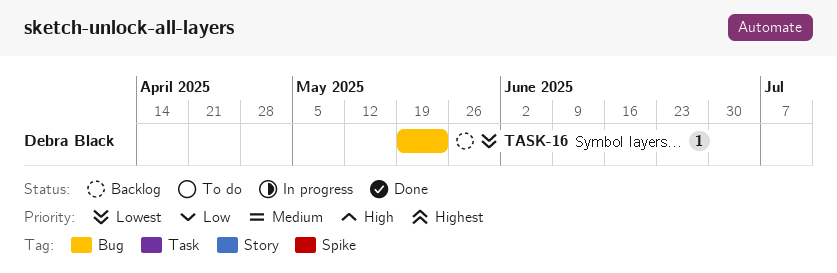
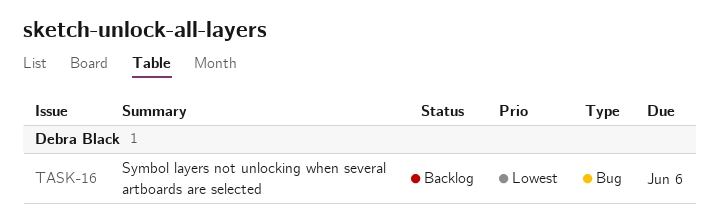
TASK-16, due: May 23 -> Jun 6

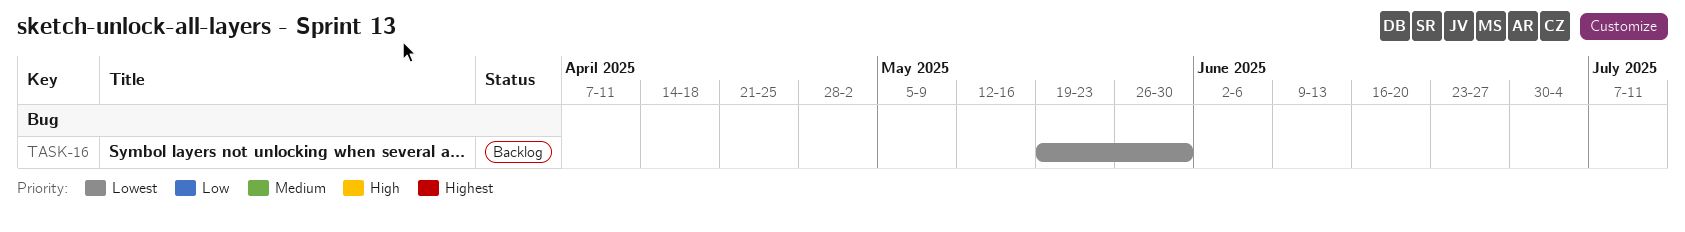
TASK-16, due: Jun 6 -> May 30

